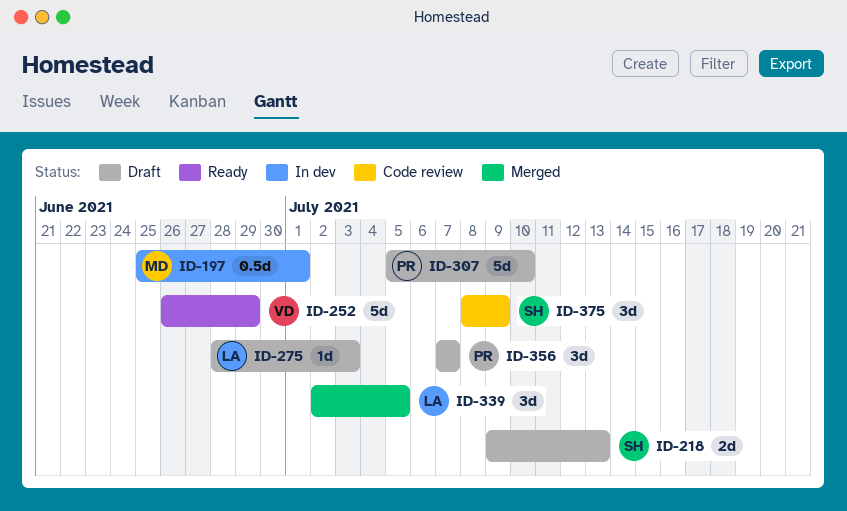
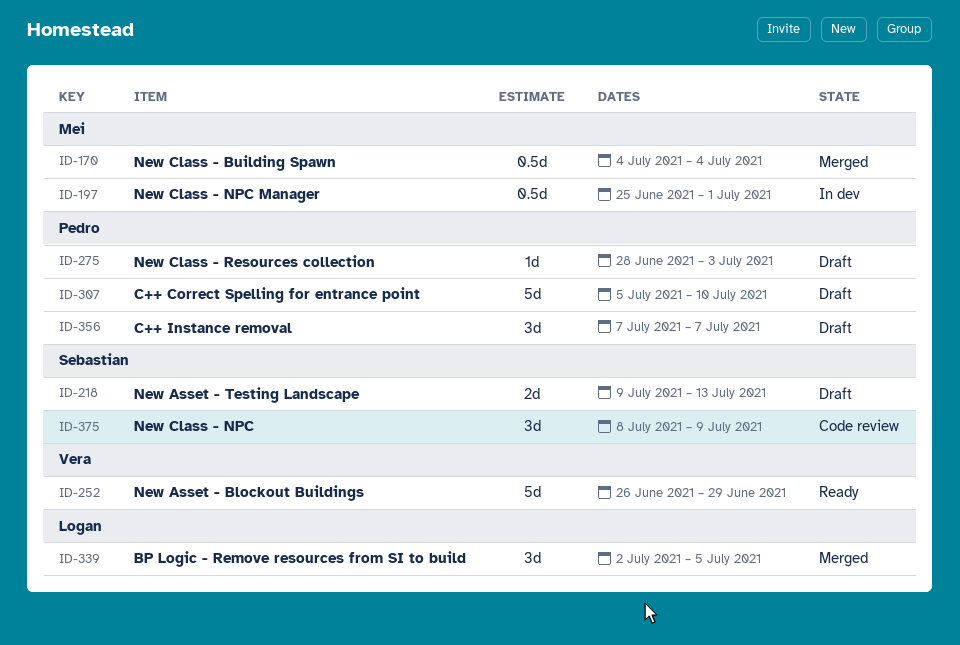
ID-170: none -> present
ID-275, owner: Logan -> Pedro

